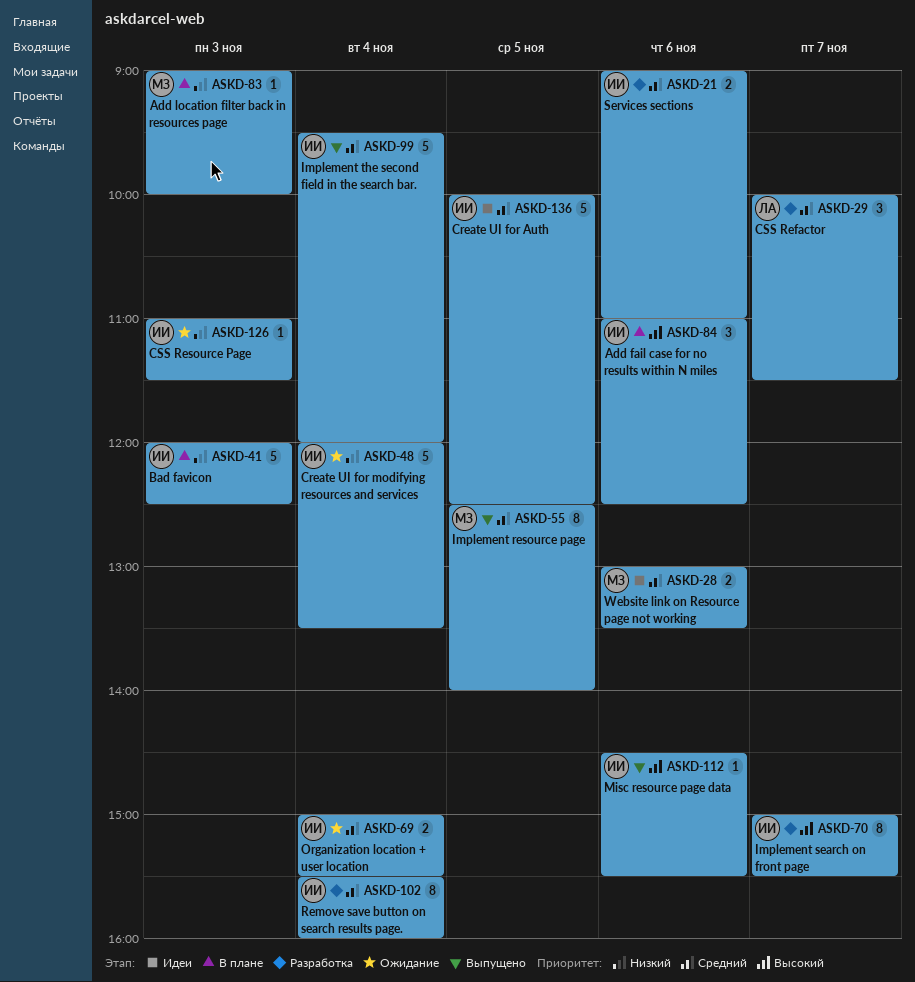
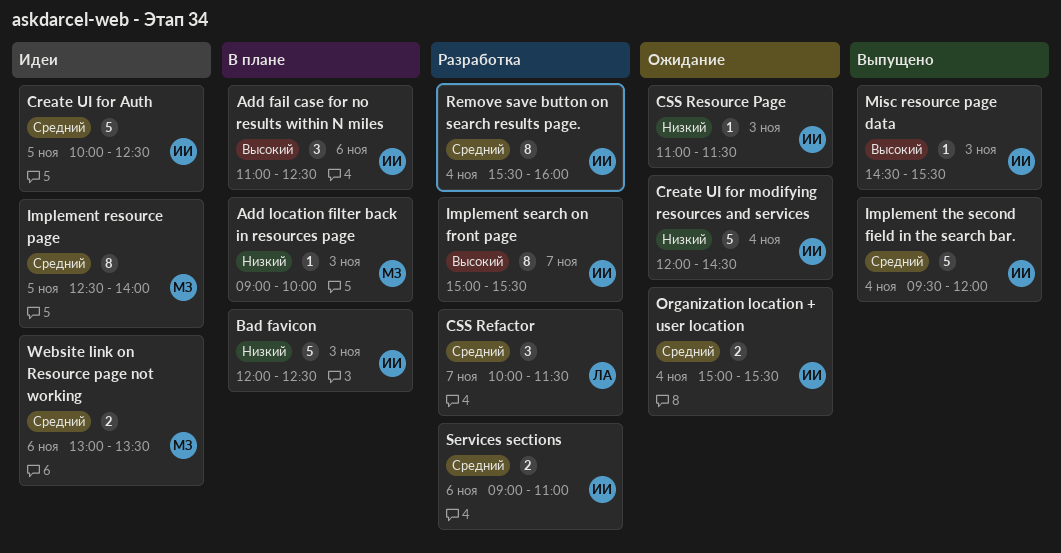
Create UI for modifying resources and services, ends: 13:30 -> 14:30
Implement resource page, status: Выпущено -> Идеи
Misc resource page data, day: Nov 6 -> Nov 3

